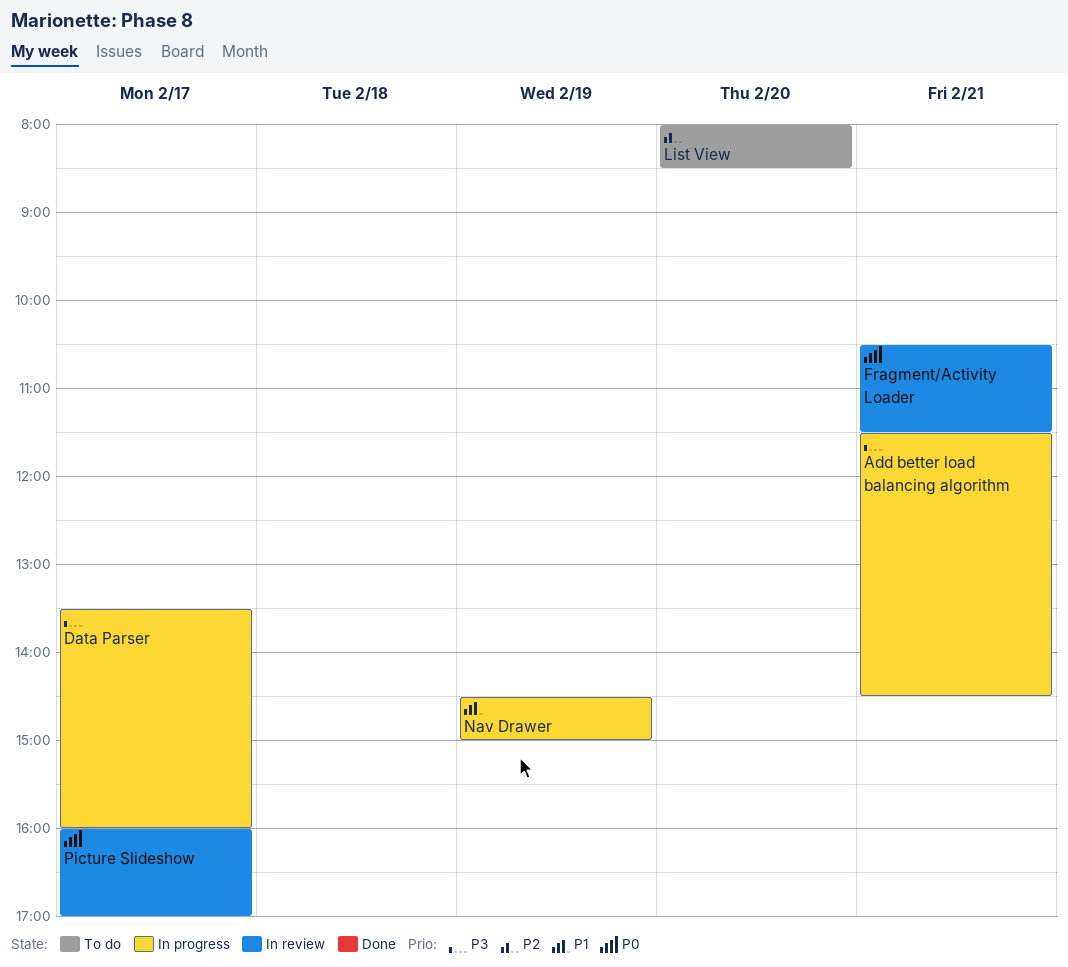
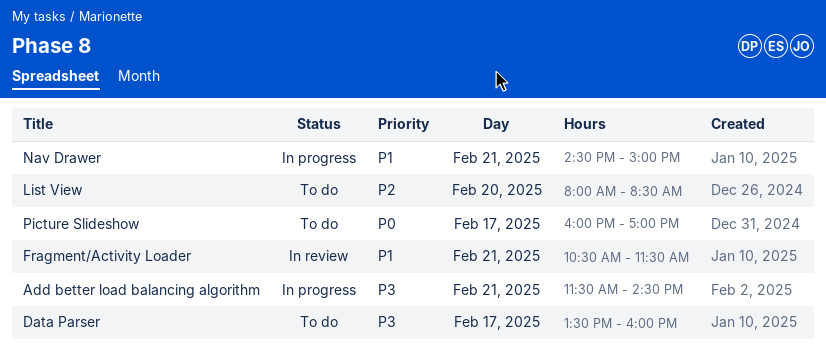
Data Parser, status: In progress -> To do
Fragment/Activity Loader, priority: P0 -> P1
Nav Drawer, day: Feb 19 -> Feb 21
Picture Slideshow, status: In review -> To do

